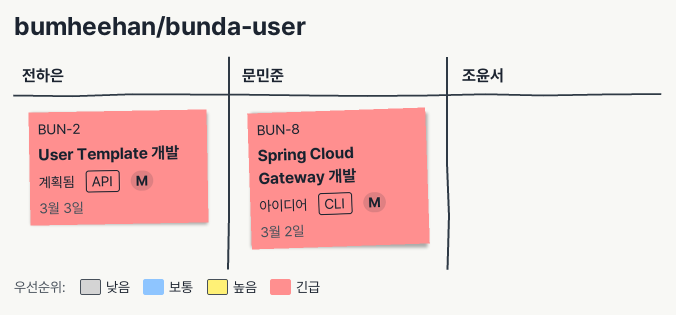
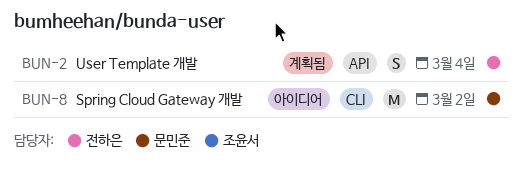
BUN-2, estimate: M -> S
BUN-2, due: Mar 3 -> Mar 4

